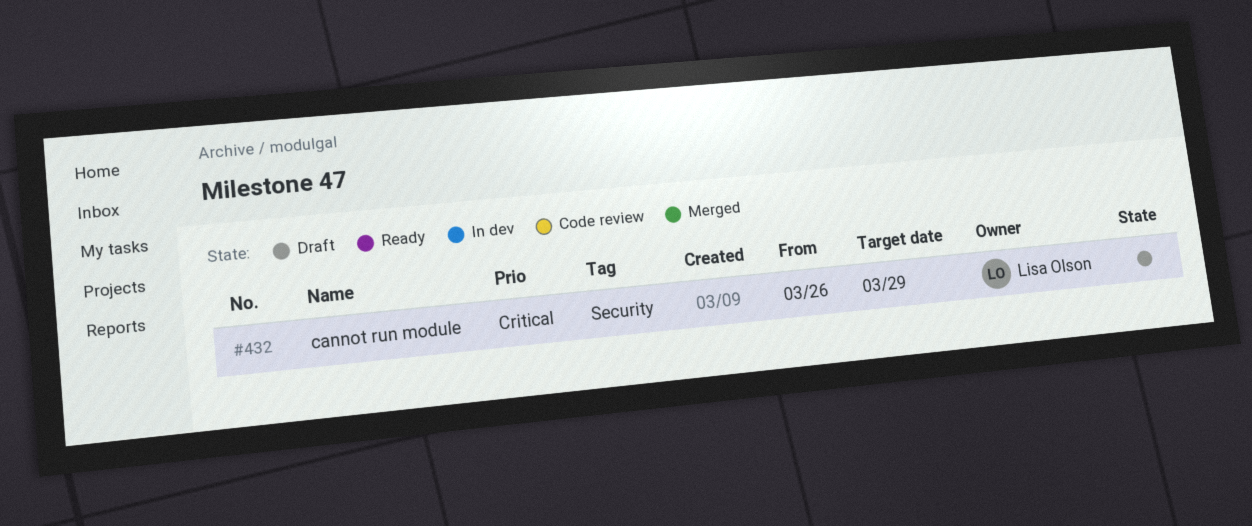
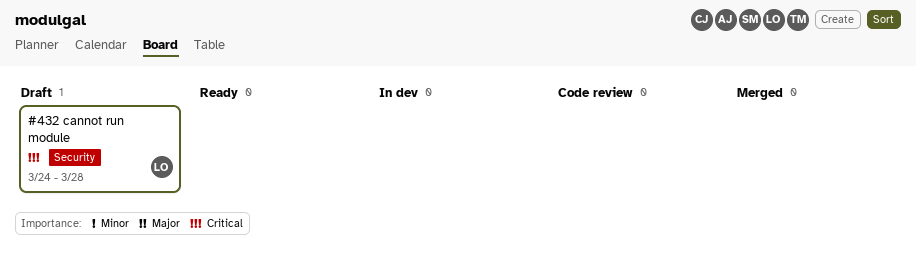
#432, start: Mar 26 -> Mar 24
#432, due: Mar 29 -> Mar 28

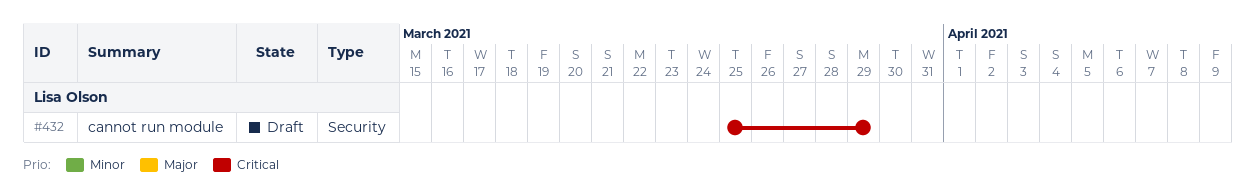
#432, start: Mar 24 -> Mar 25
#432, due: Mar 28 -> Mar 29

